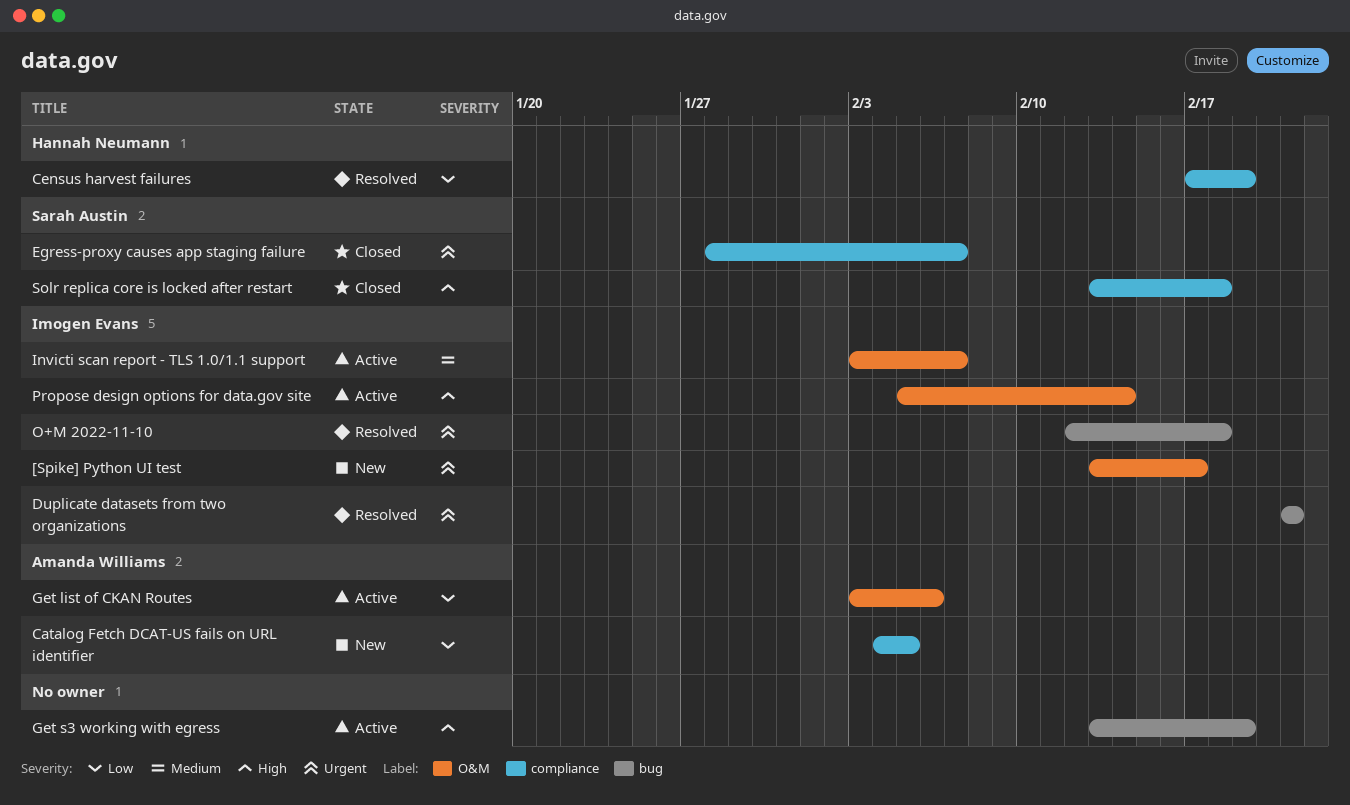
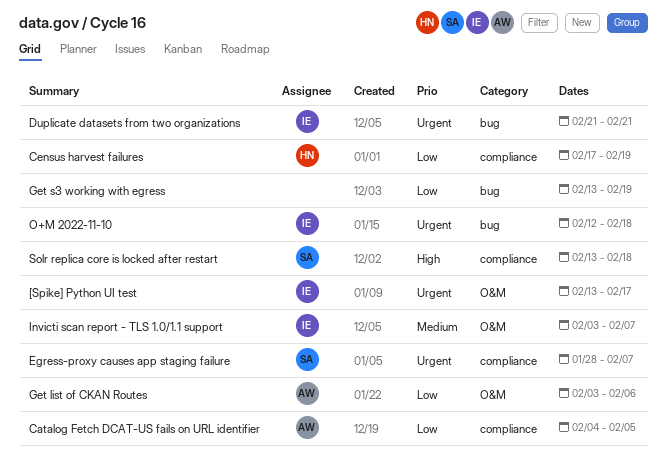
Get s3 working with egress, priority: High -> Low
Propose design options for data.gov site: present -> none

